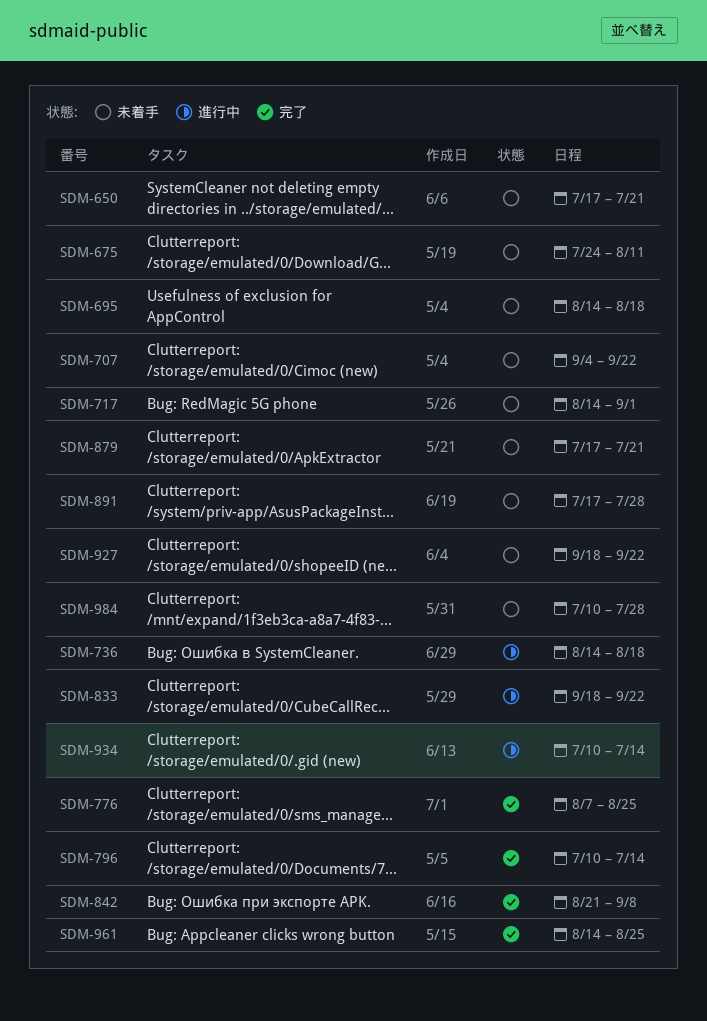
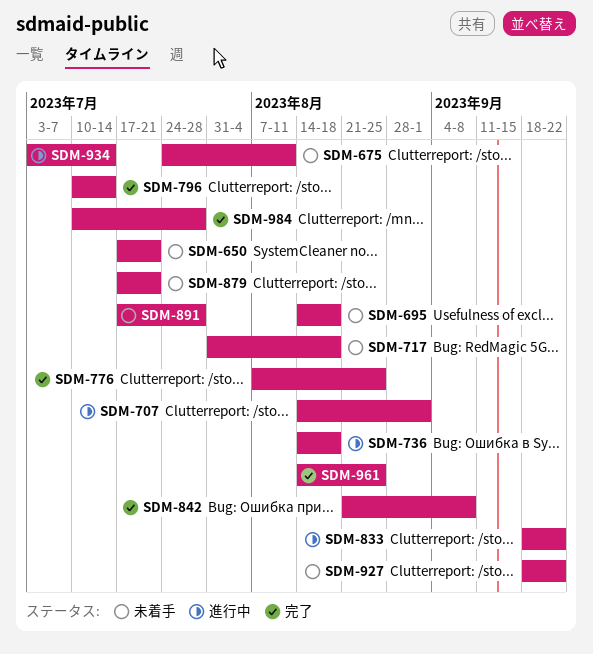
SDM-707, status: 未着手 -> 進行中
SDM-707, start: Sep 4 -> Aug 14
SDM-707, due: Sep 22 -> Sep 1
SDM-717, start: Aug 14 -> Jul 31
SDM-717, due: Sep 1 -> Aug 18
SDM-934, start: Jul 10 -> Jul 3
SDM-984, status: 未着手 -> 完了

